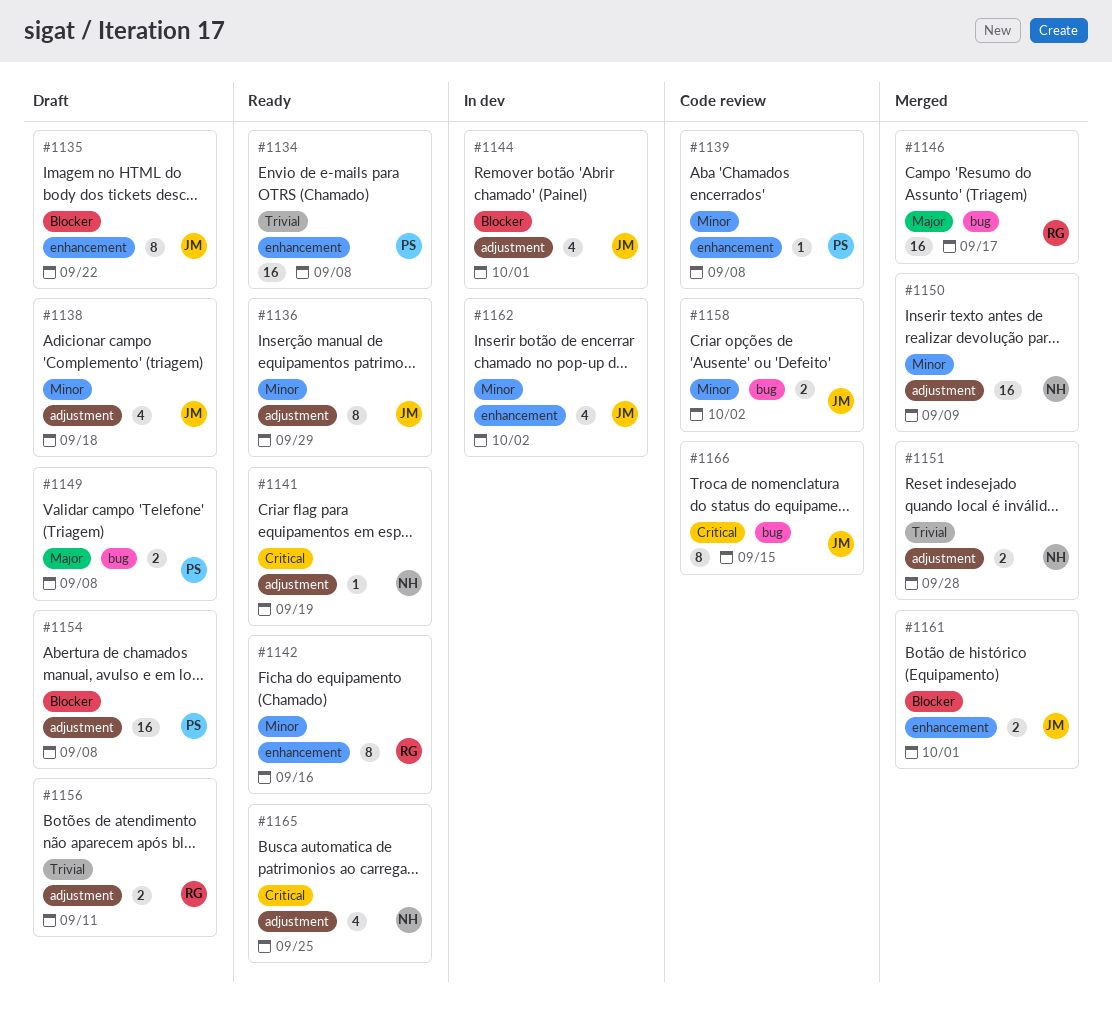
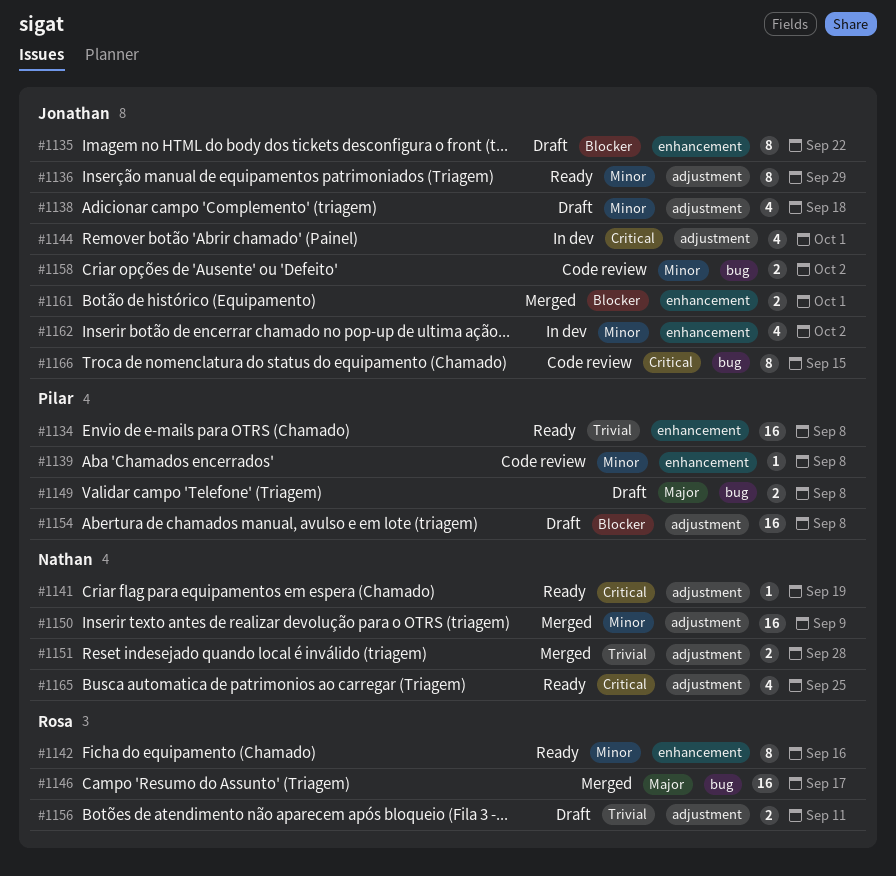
#1144, priority: Blocker -> Critical

